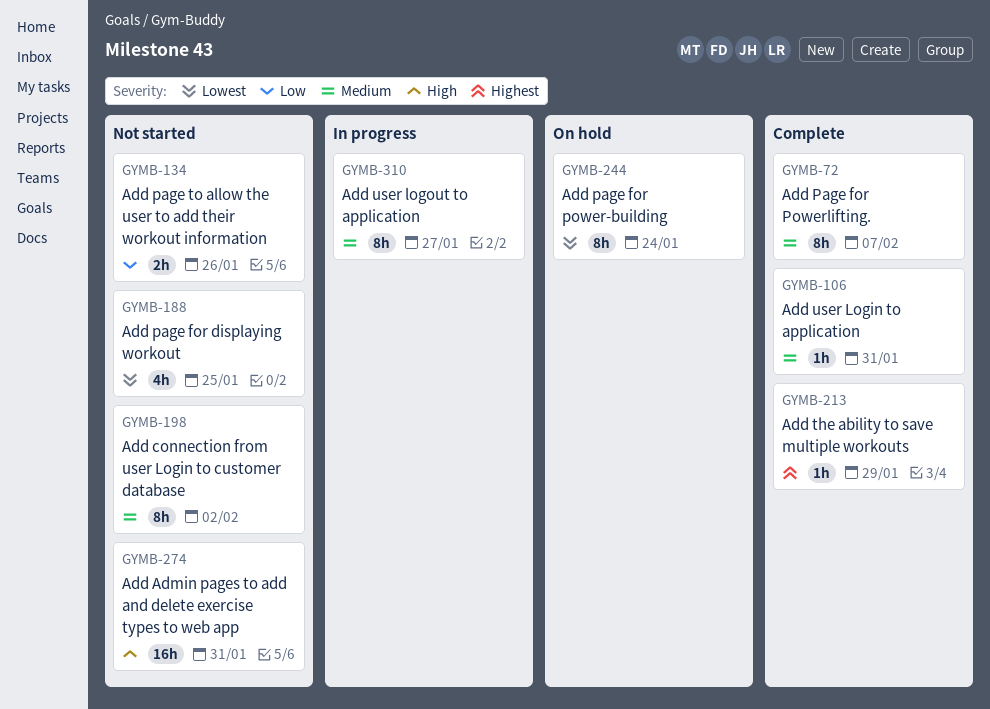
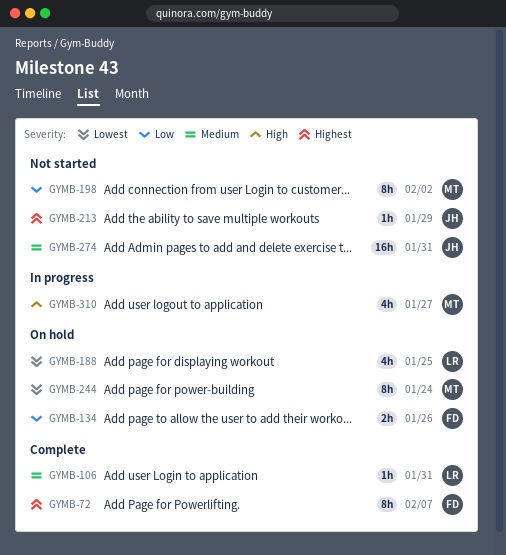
GYMB-72, priority: Medium -> Highest
GYMB-134, status: Not started -> On hold
GYMB-188, status: Not started -> On hold
GYMB-198, priority: Medium -> Low
GYMB-213, status: Complete -> Not started
GYMB-274, priority: High -> Medium
GYMB-310, priority: Medium -> High
GYMB-310, estimate: 8h -> 4h

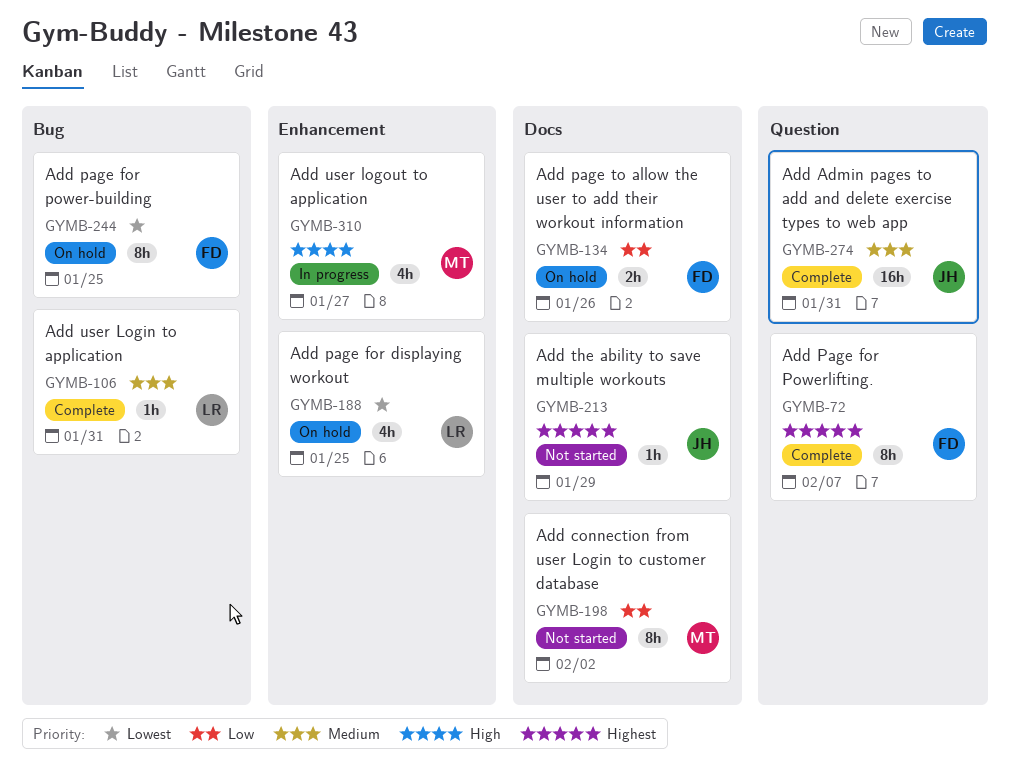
GYMB-244, owner: MT -> FD
GYMB-244, due: Jan 24 -> Jan 25
GYMB-274, status: Not started -> Complete

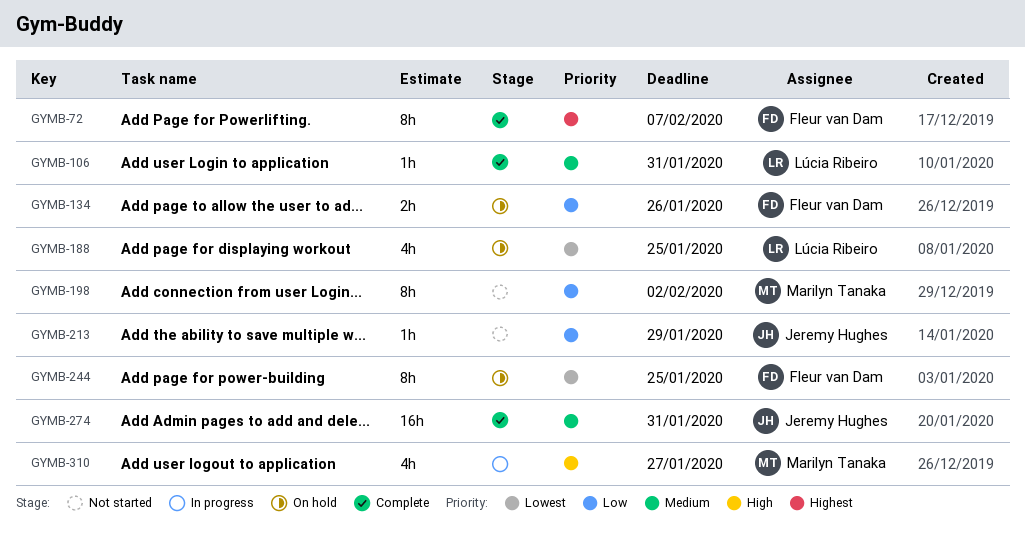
GYMB-213, priority: Highest -> Low

